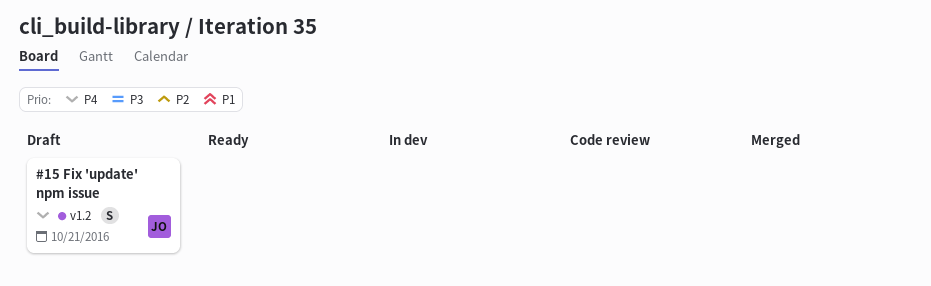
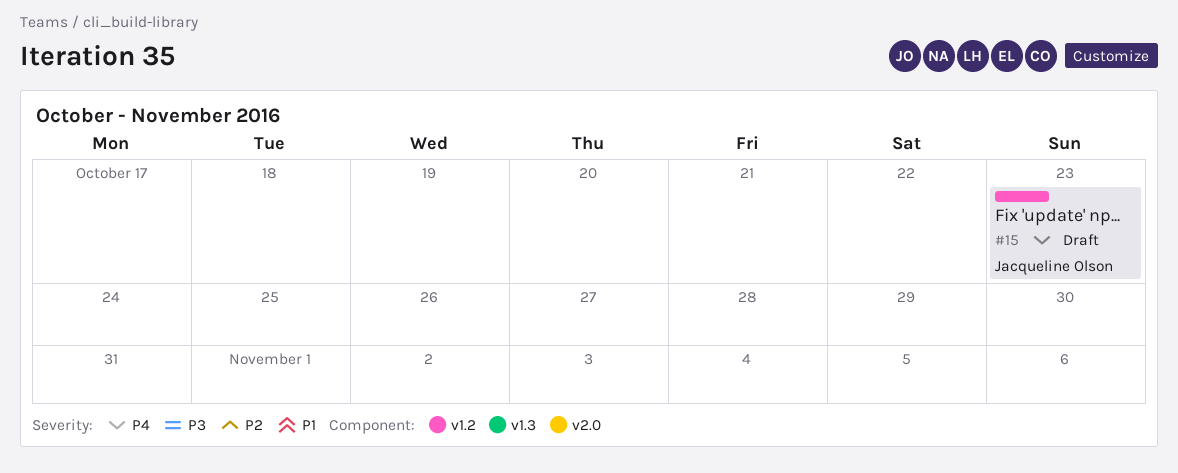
#15, due: Oct 21 -> Oct 23

